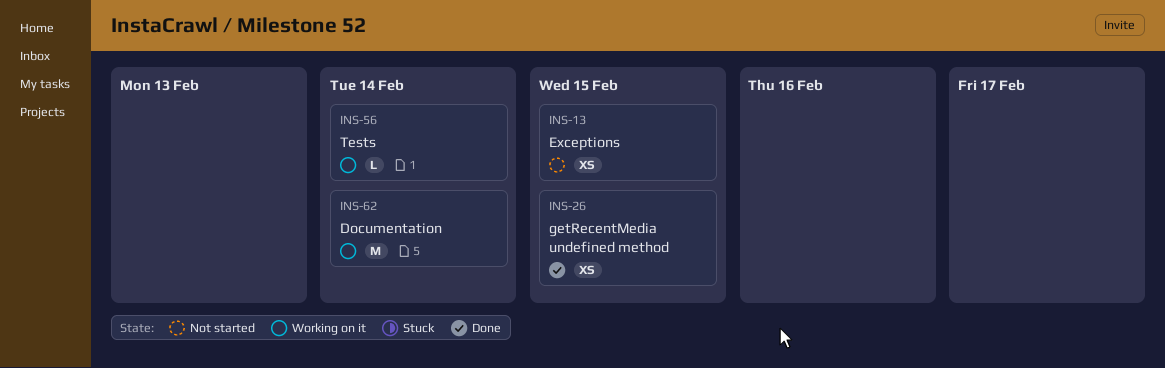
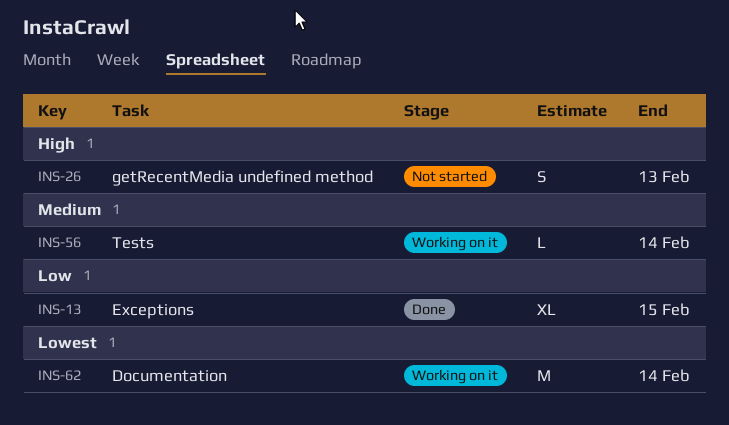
INS-13, status: Not started -> Done
INS-13, estimate: XS -> XL
INS-26, status: Done -> Not started
INS-26, estimate: XS -> S
INS-26, due: Feb 15 -> Feb 13

